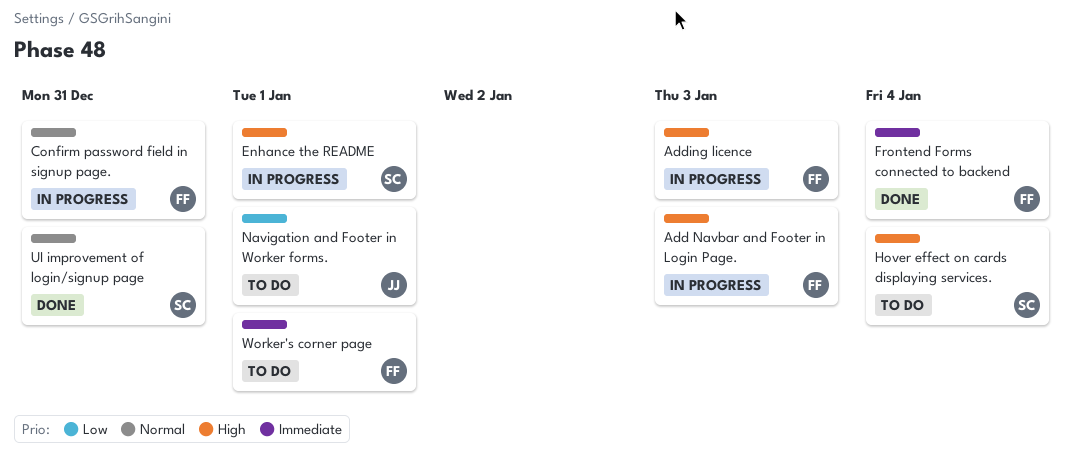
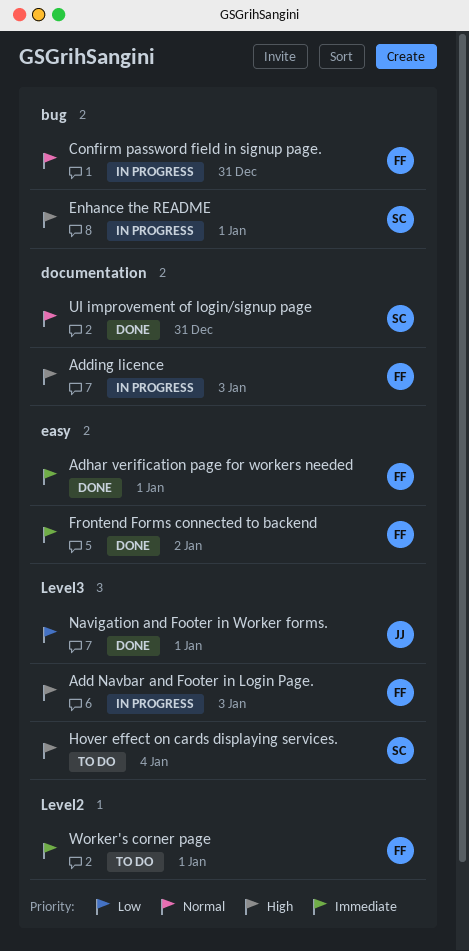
Adhar verification page for workers needed: none -> present
Frontend Forms connected to backend, due: Jan 4 -> Jan 2
Navigation and Footer in Worker forms., status: To do -> Done

